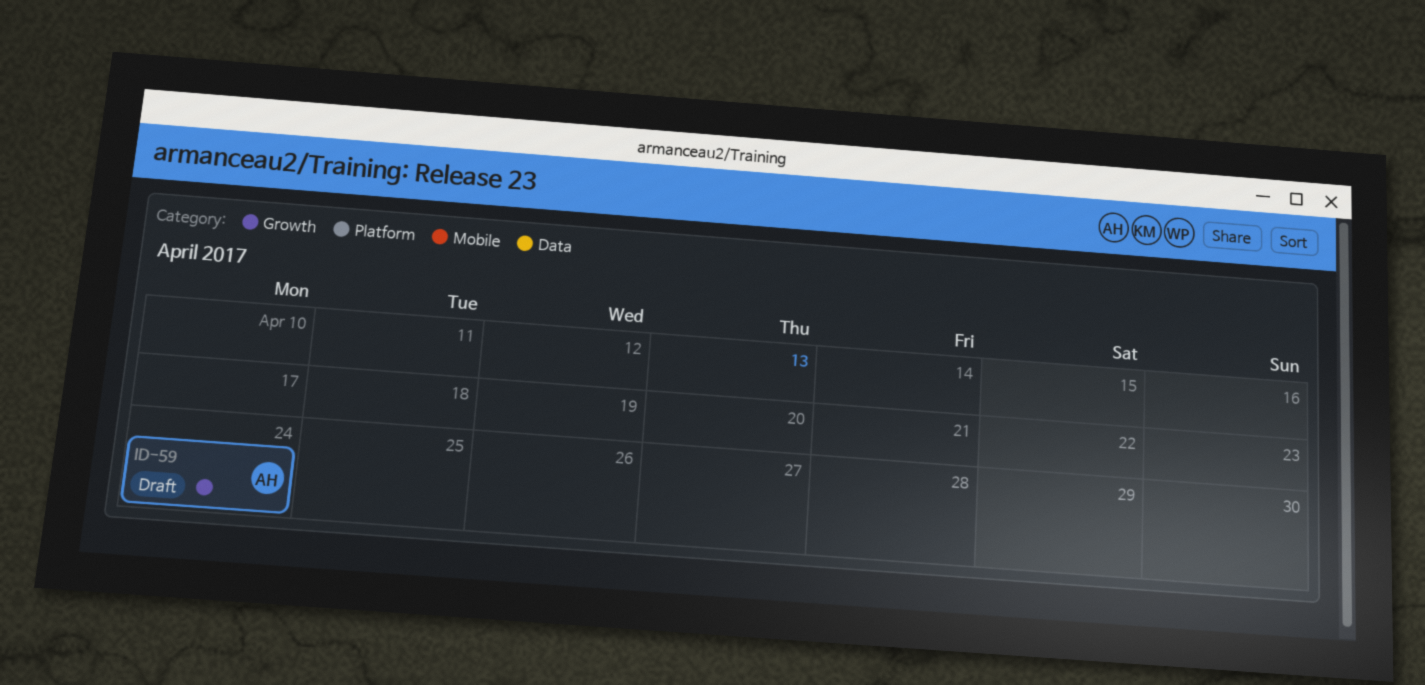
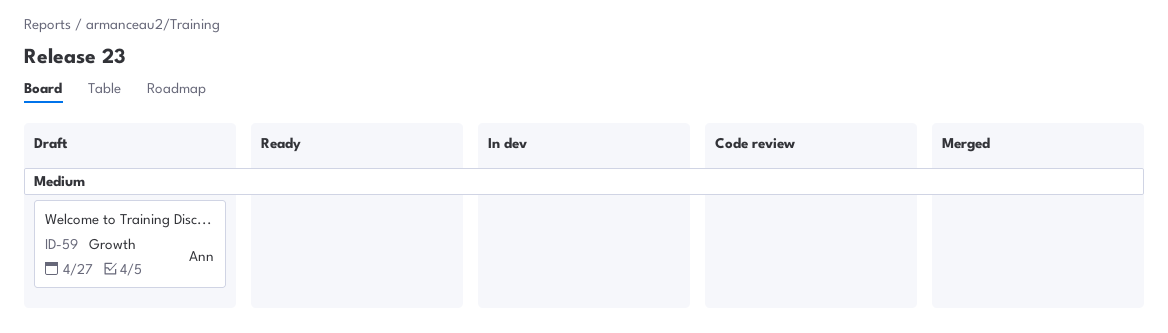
ID-59, due: Apr 24 -> Apr 27

